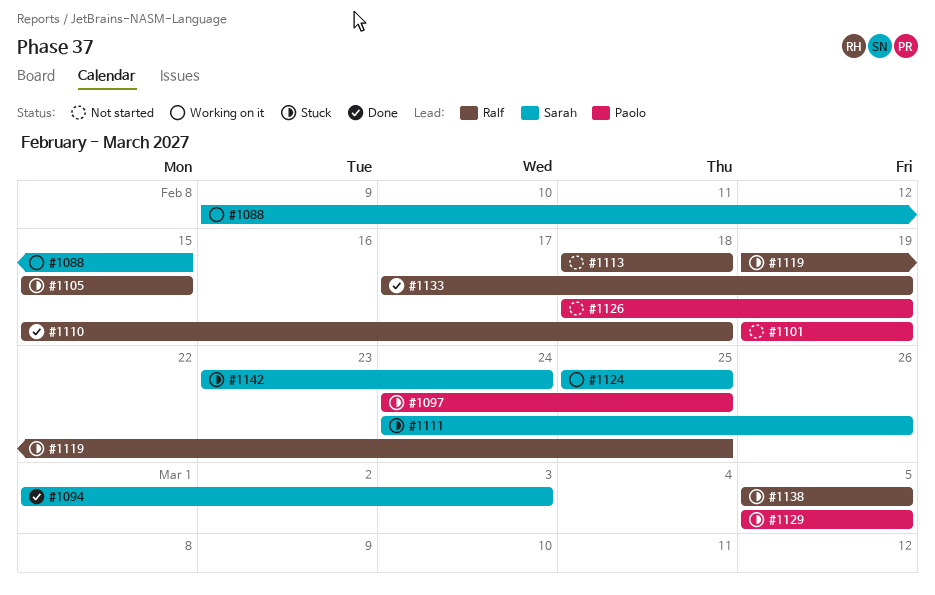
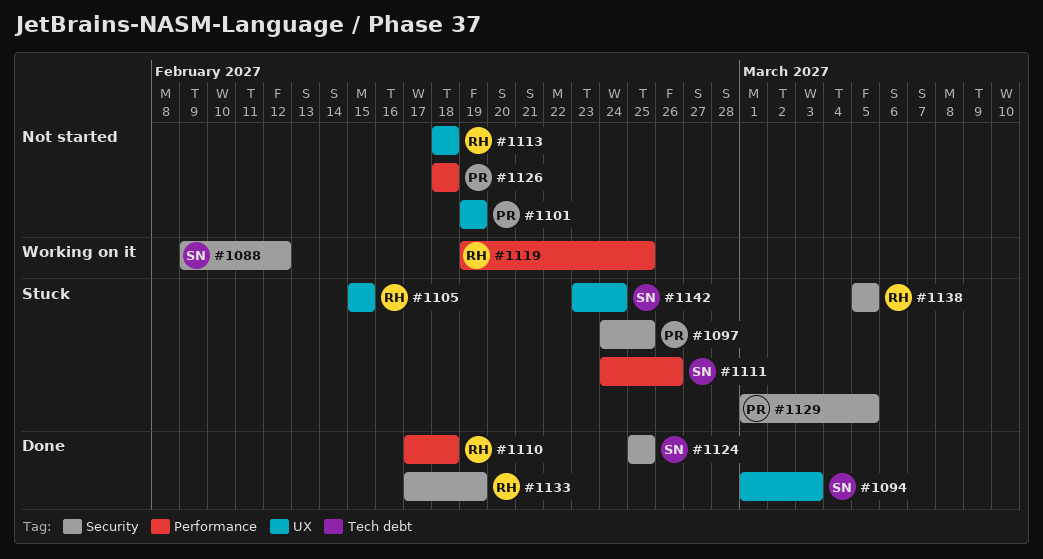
#1088, due: Feb 15 -> Feb 12
#1110, start: Feb 15 -> Feb 17
#1119, status: Stuck -> Working on it
#1124, status: Working on it -> Done
#1126, due: Feb 19 -> Feb 18
#1129, start: Mar 5 -> Mar 1

